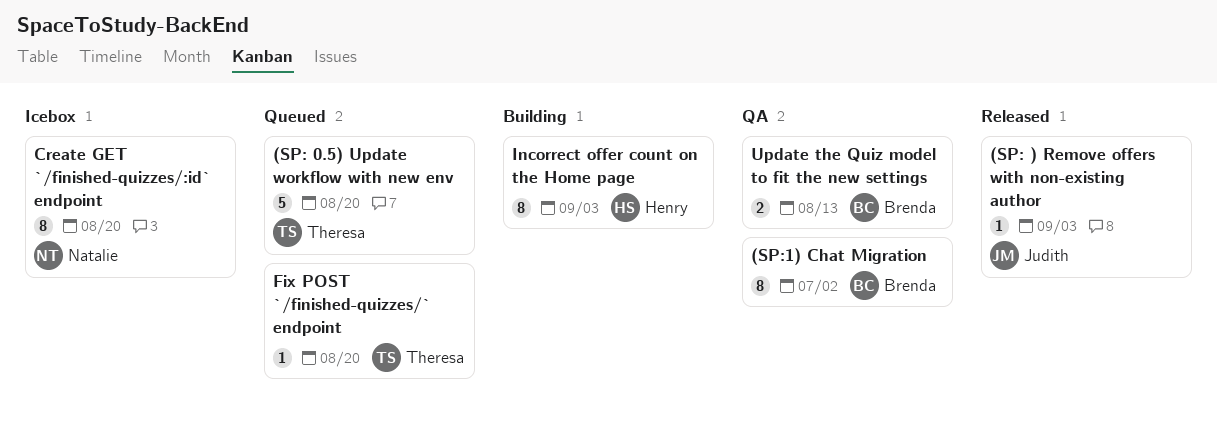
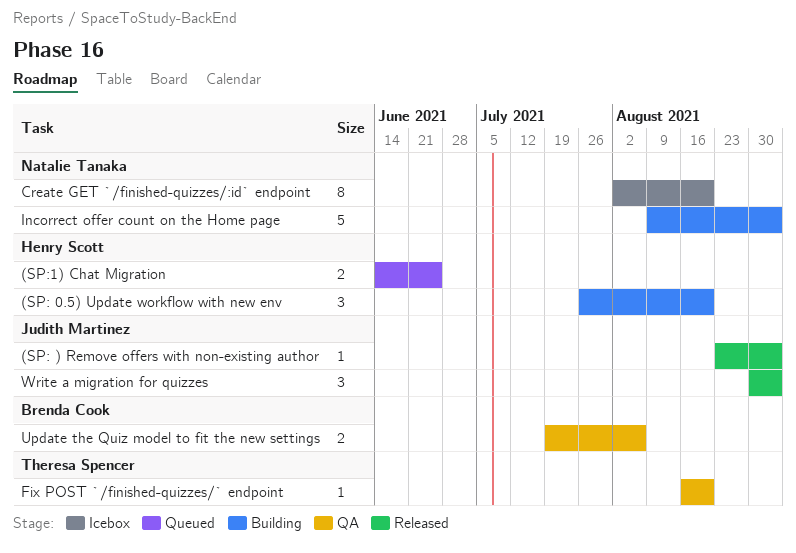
(SP: 0.5) Update workflow with new env, status: Queued -> Building
(SP: 0.5) Update workflow with new env, owner: Theresa Spencer -> Henry Scott
(SP: 0.5) Update workflow with new env, estimate: 5 -> 3
(SP:1) Chat Migration, status: QA -> Queued
(SP:1) Chat Migration, owner: Brenda Cook -> Henry Scott
(SP:1) Chat Migration, estimate: 8 -> 2
(SP:1) Chat Migration, due: Jul 2 -> Jun 25
Fix POST `/finished-quizzes/` endpoint, status: Queued -> QA
Incorrect offer count on the Home page, owner: Henry Scott -> Natalie Tanaka
Incorrect offer count on the Home page, estimate: 8 -> 5
Update the Quiz model to fit the new settings, due: Aug 13 -> Aug 6
Write a migration for quizzes: none -> present

